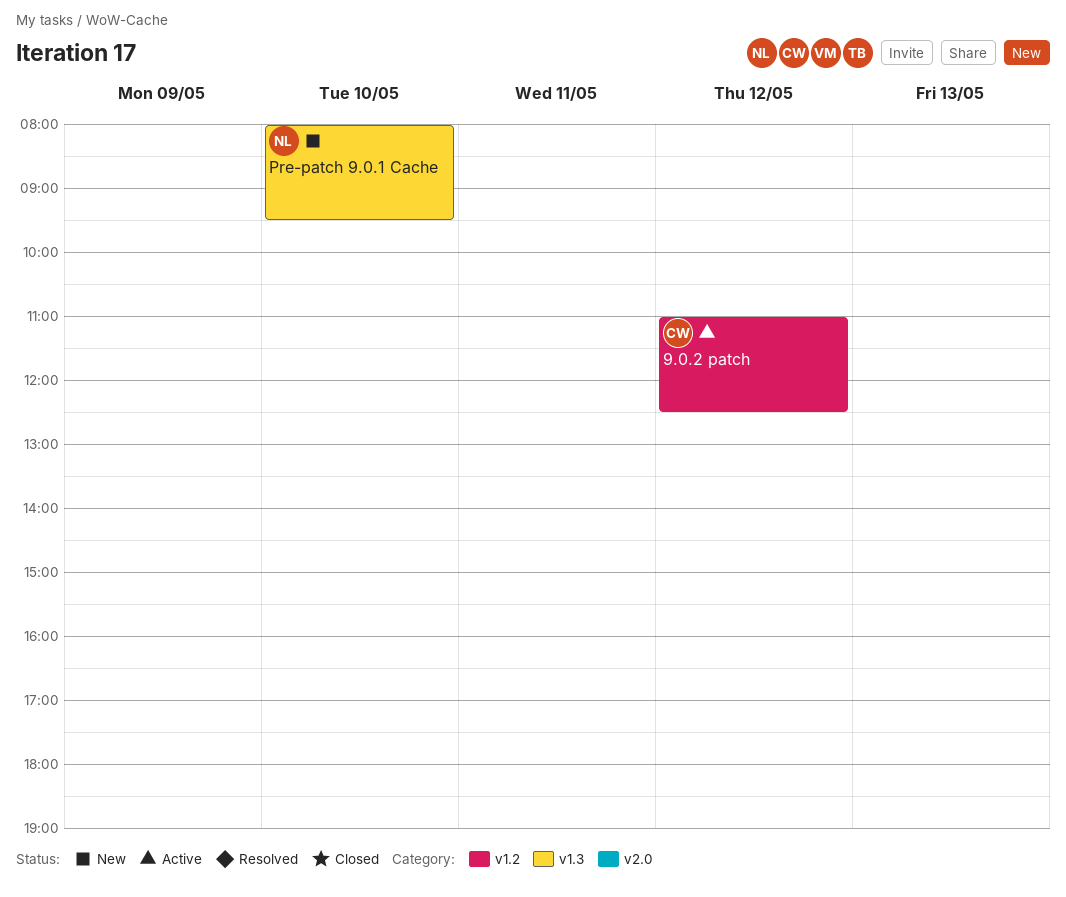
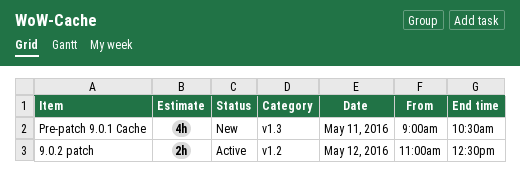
Pre-patch 9.0.1 Cache, day: May 10 -> May 11
Pre-patch 9.0.1 Cache, begins: 08:00 -> 09:00
Pre-patch 9.0.1 Cache, ends: 09:30 -> 10:30

